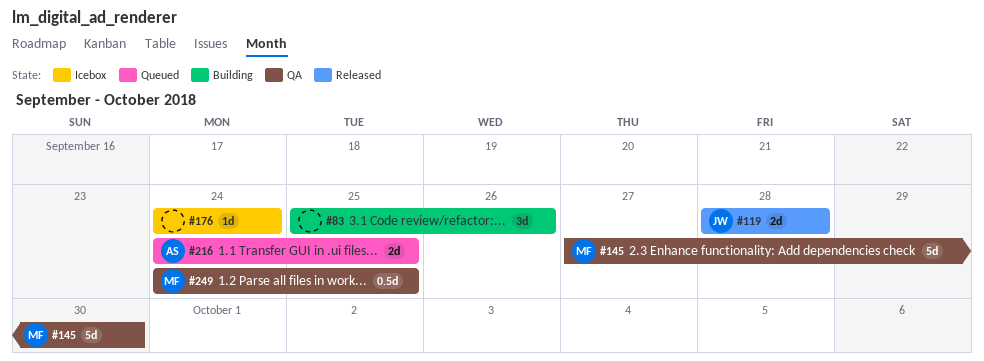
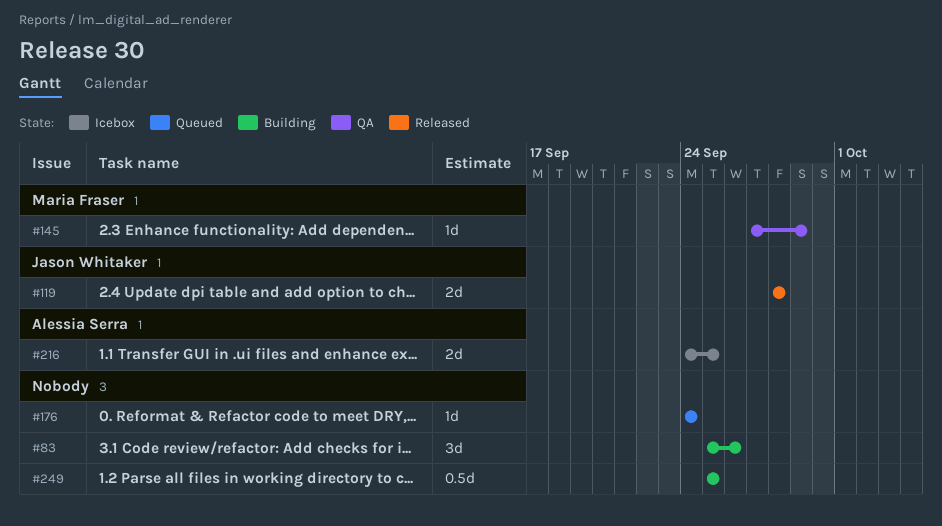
#145, estimate: 5d -> 1d
#145, due: Sep 30 -> Sep 29
#176, status: Icebox -> Queued
#216, status: Queued -> Icebox
#249, status: QA -> Building
#249, owner: Maria Fraser -> none
#249, start: Sep 24 -> Sep 25

